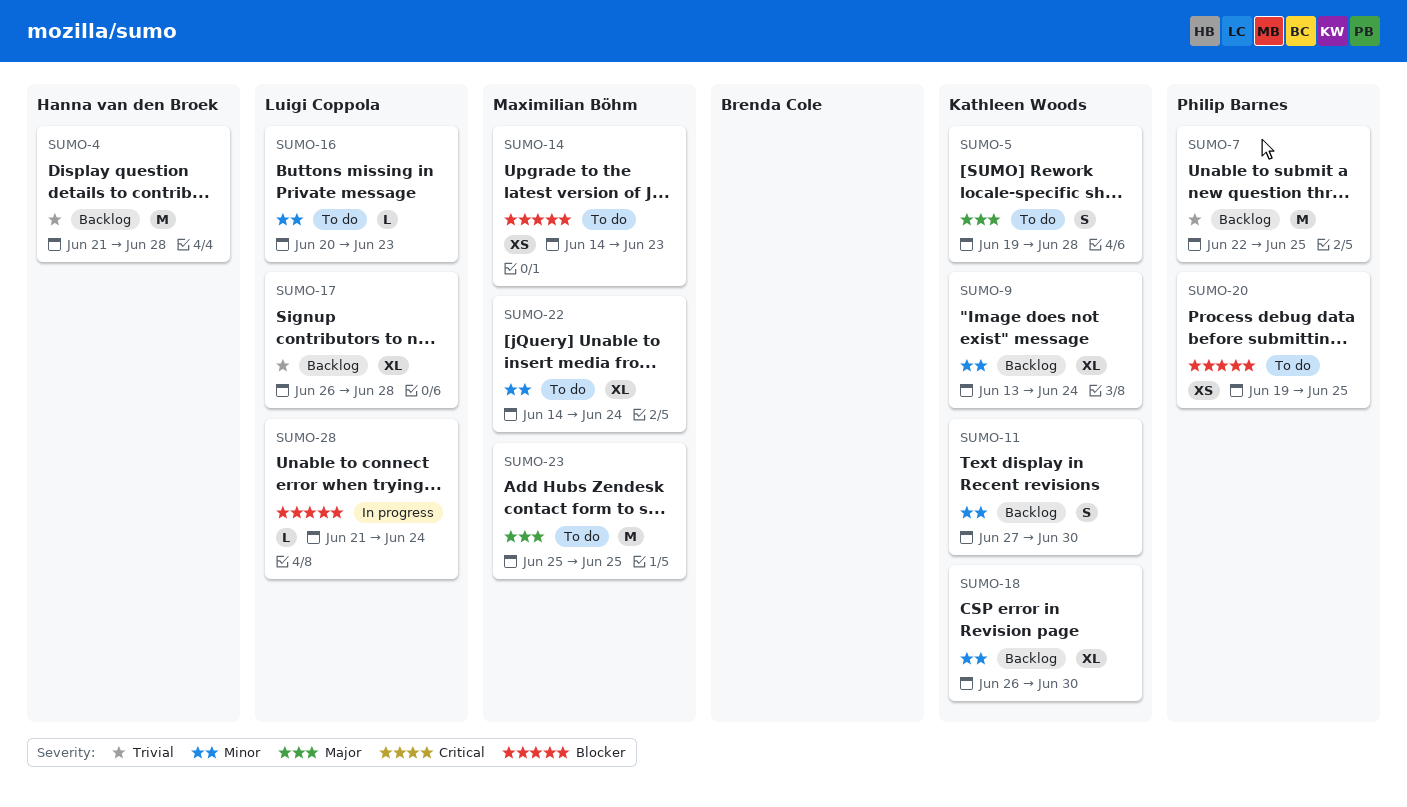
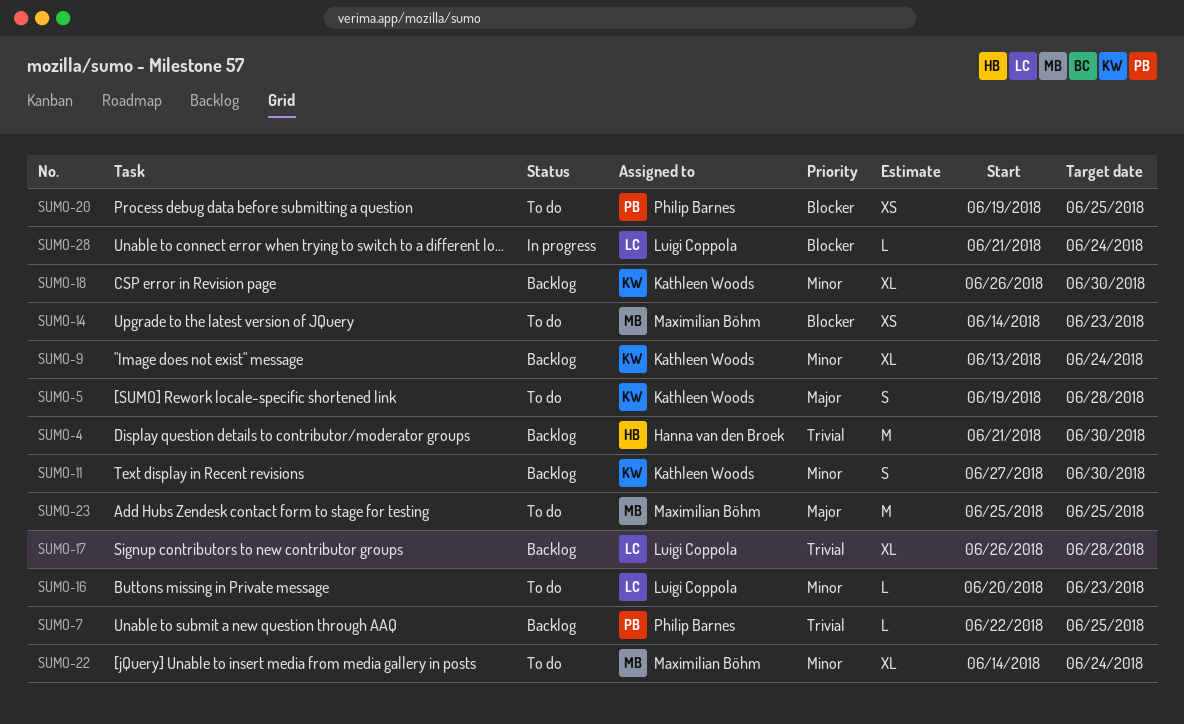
SUMO-4, due: Jun 28 -> Jun 30
SUMO-7, estimate: M -> L

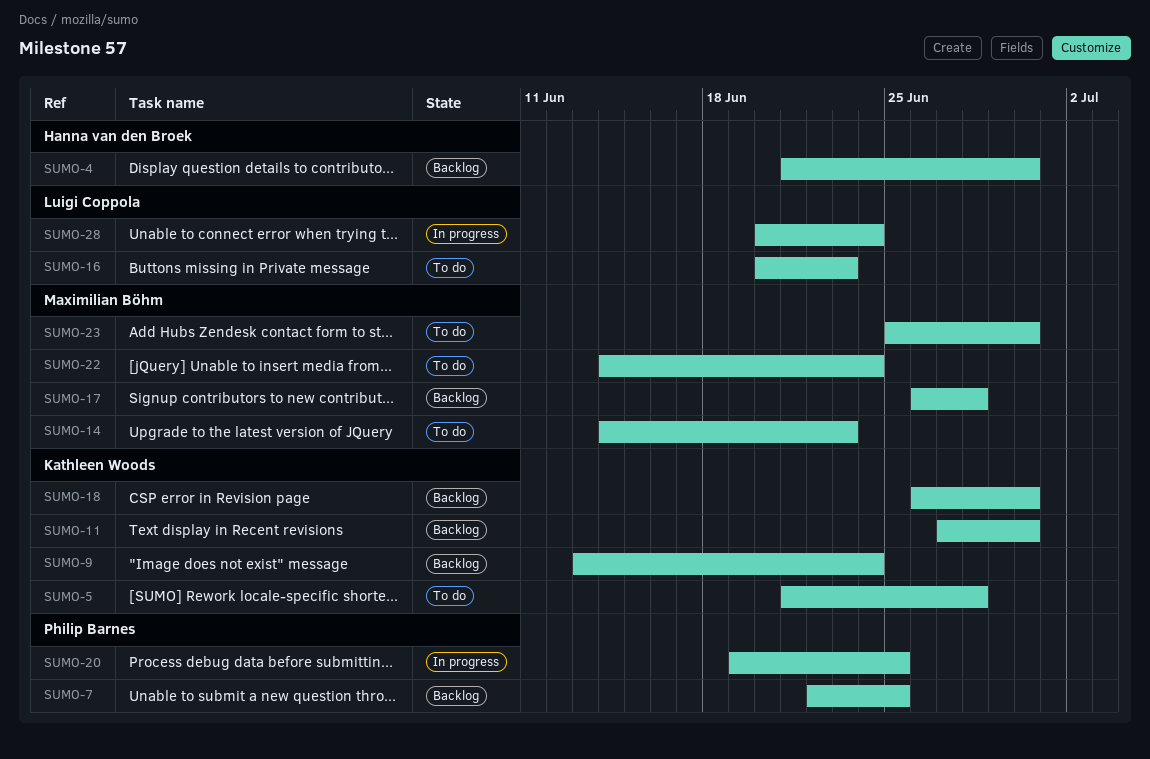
SUMO-5, start: Jun 19 -> Jun 21
SUMO-17, owner: Luigi Coppola -> Maximilian Böhm
SUMO-20, status: To do -> In progress
SUMO-23, due: Jun 25 -> Jun 30
SUMO-28, start: Jun 21 -> Jun 20

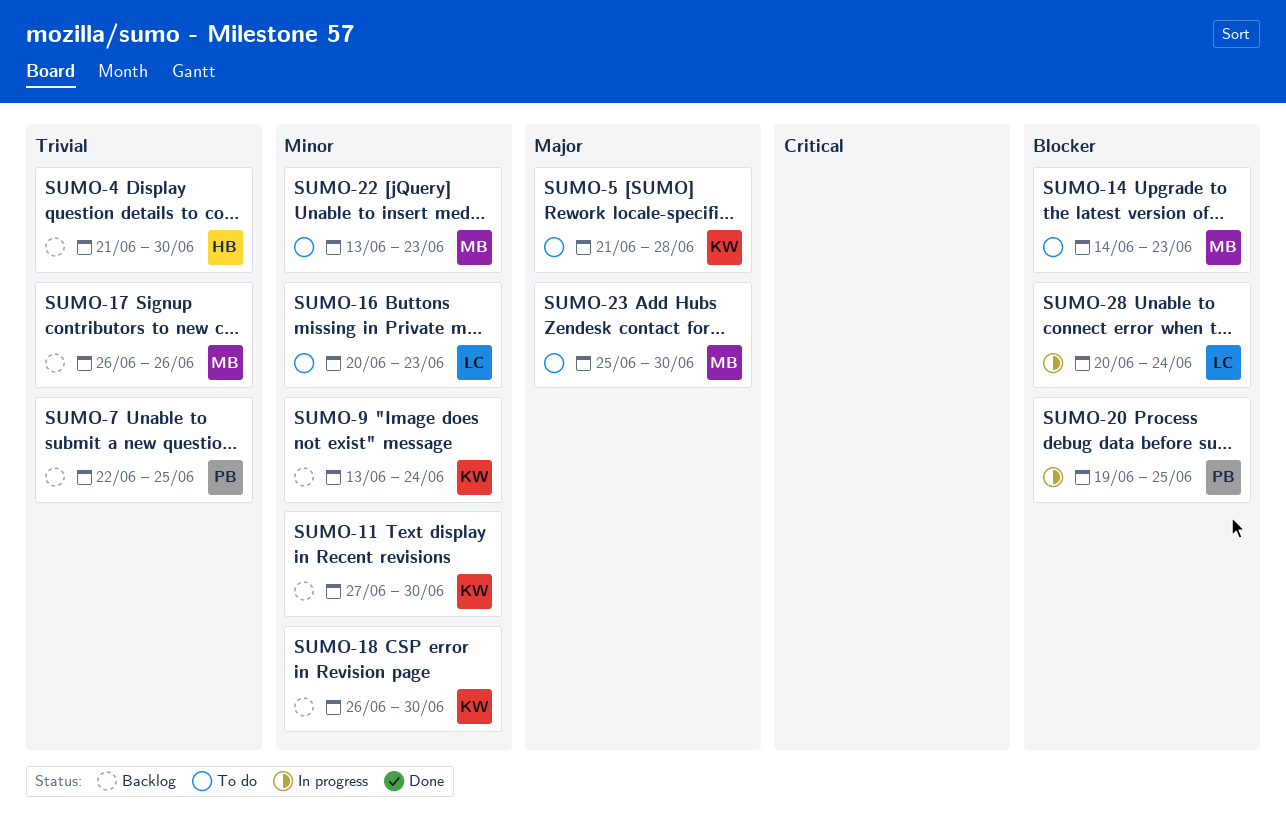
SUMO-17, due: Jun 28 -> Jun 26
SUMO-22, start: Jun 14 -> Jun 13
SUMO-22, due: Jun 24 -> Jun 23

